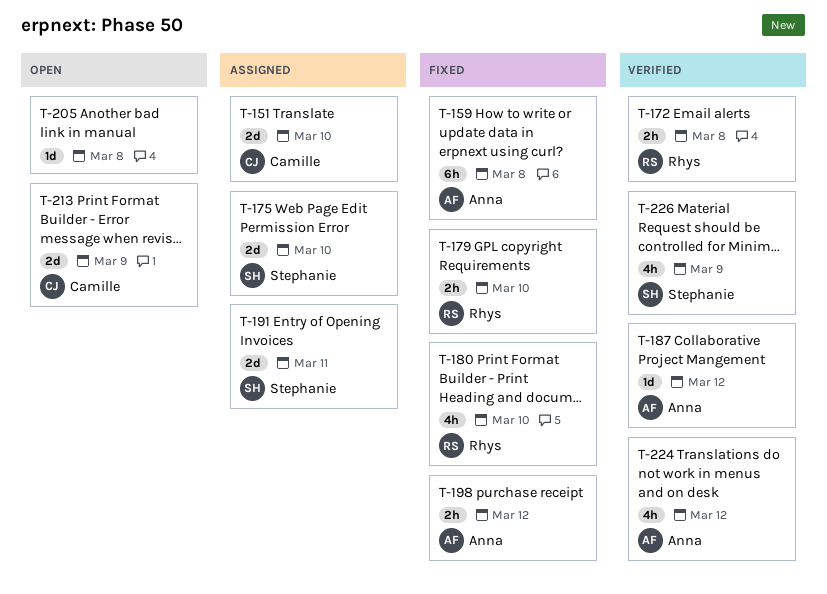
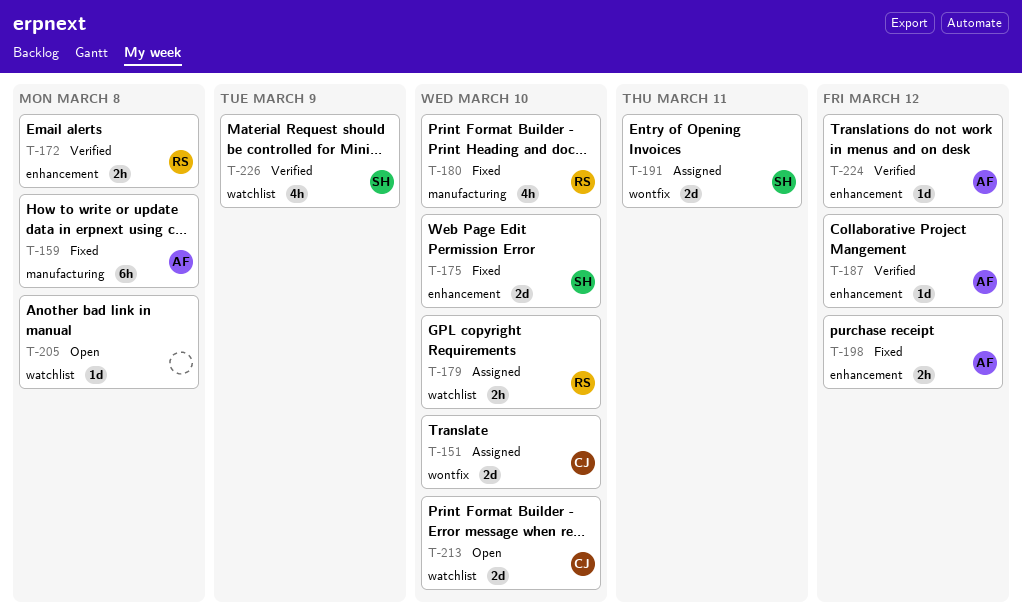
T-175, status: Assigned -> Fixed
T-179, status: Fixed -> Assigned
T-213, due: Mar 9 -> Mar 10
T-224, estimate: 4h -> 1d

